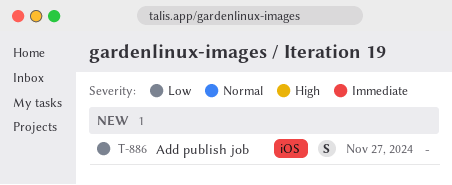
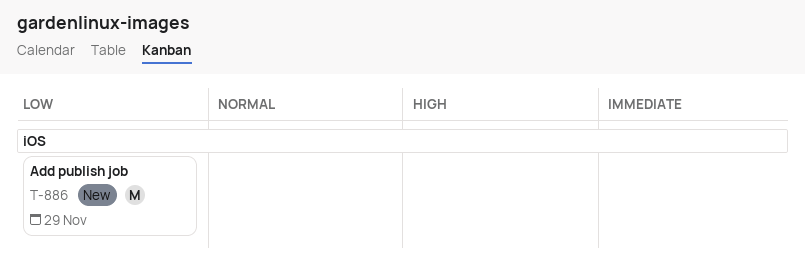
T-886, estimate: S -> M
T-886, due: Nov 27 -> Nov 29

